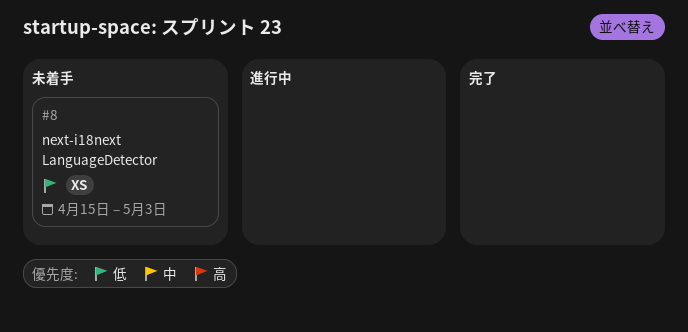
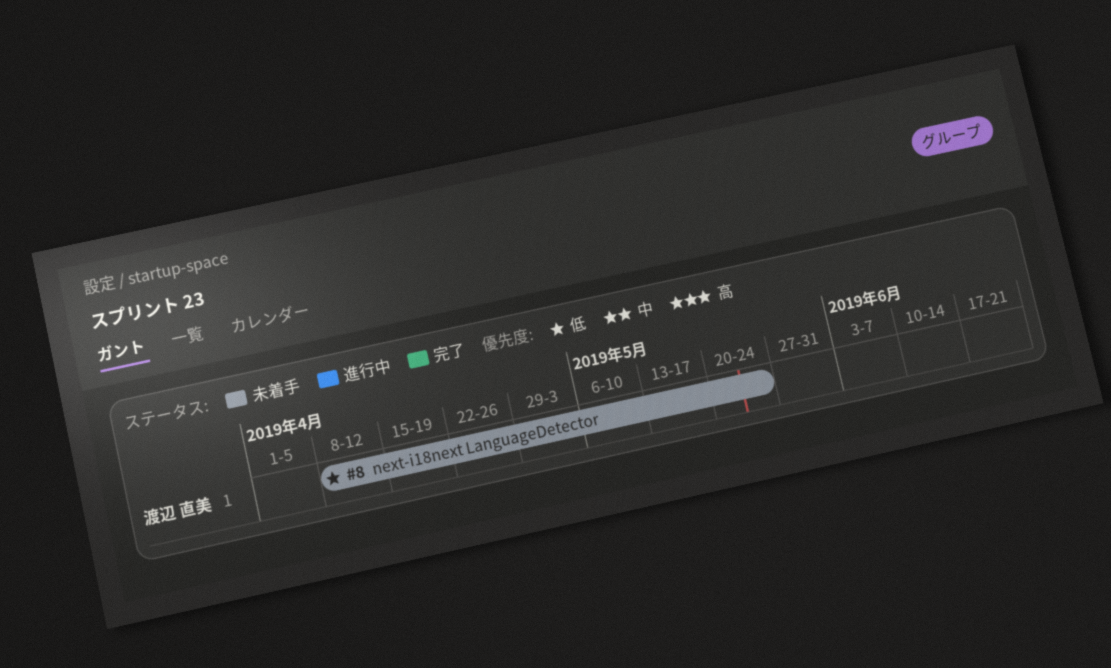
#8, start: Apr 15 -> Apr 8
#8, due: May 3 -> May 24

